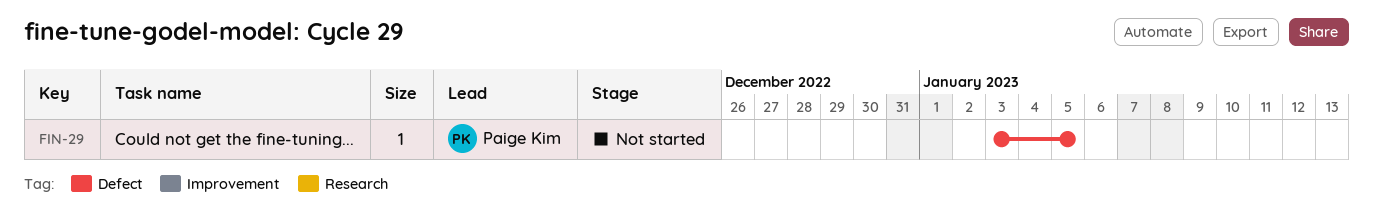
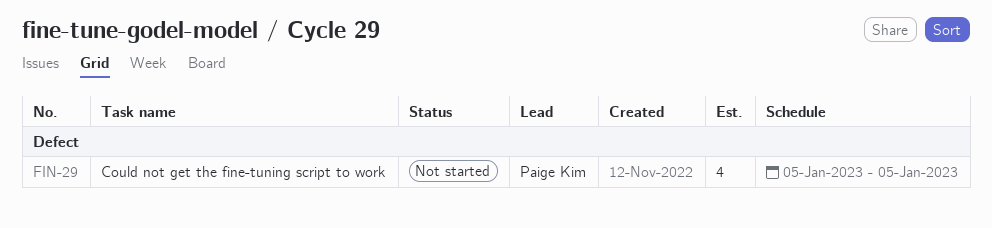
FIN-29, estimate: 1 -> 4
FIN-29, start: Jan 3 -> Jan 5

